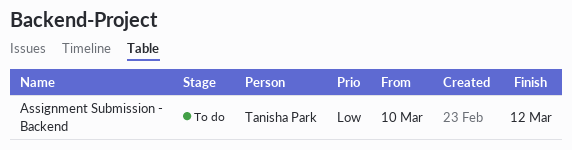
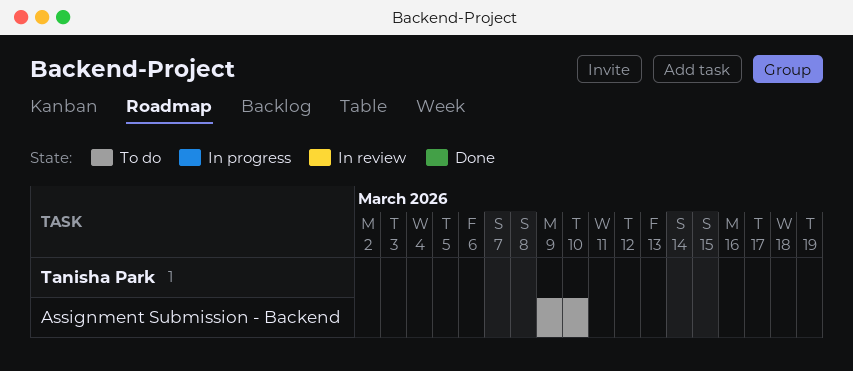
Assignment Submission - Backend, start: Mar 10 -> Mar 9
Assignment Submission - Backend, due: Mar 12 -> Mar 10

